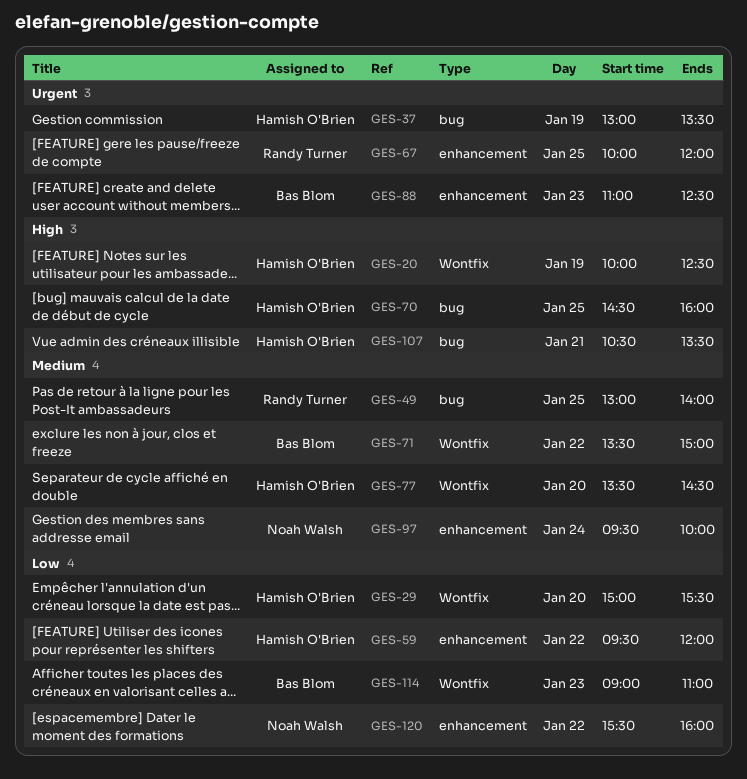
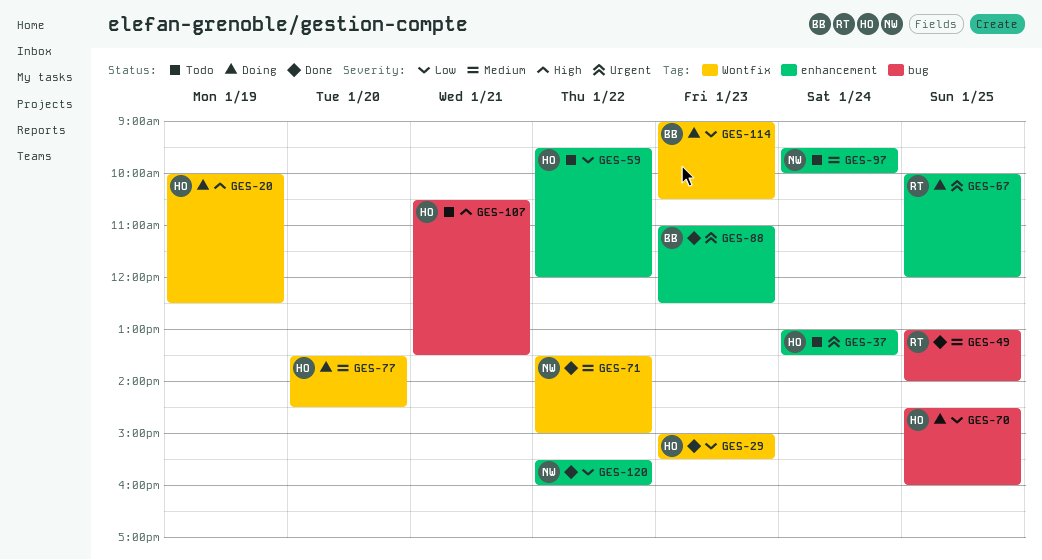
GES-29, day: Jan 20 -> Jan 23
GES-37, label: bug -> enhancement
GES-37, day: Jan 19 -> Jan 24
GES-70, priority: High -> Low
GES-71, owner: Bas Blom -> Noah Walsh
GES-114, ends: 11:00 -> 10:30

